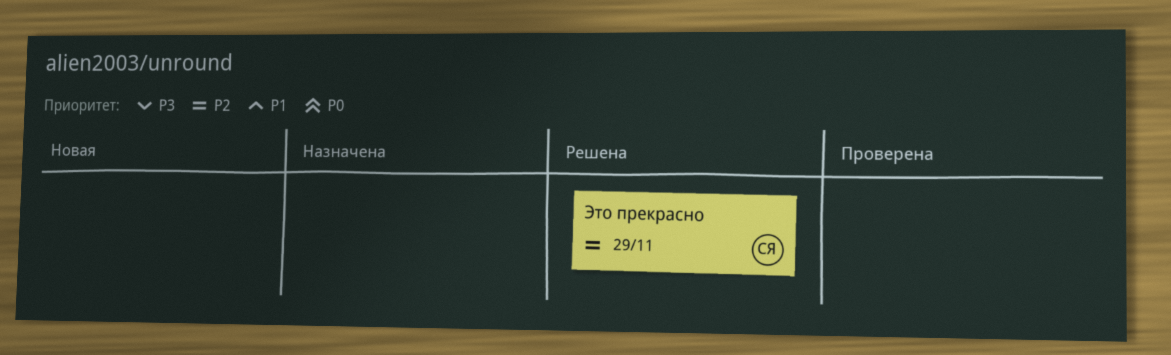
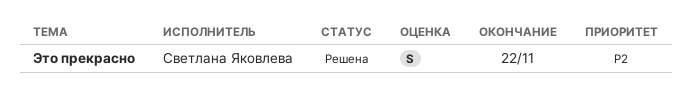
Это прекрасно, due: Nov 29 -> Nov 22

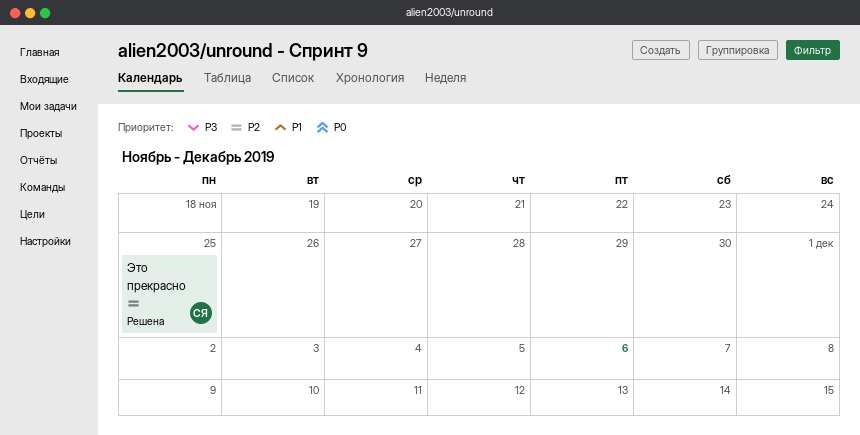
Это прекрасно, due: Nov 22 -> Nov 25

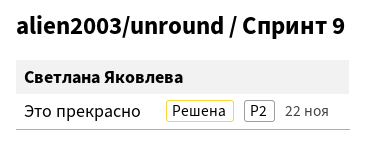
Это прекрасно, due: Nov 25 -> Nov 22

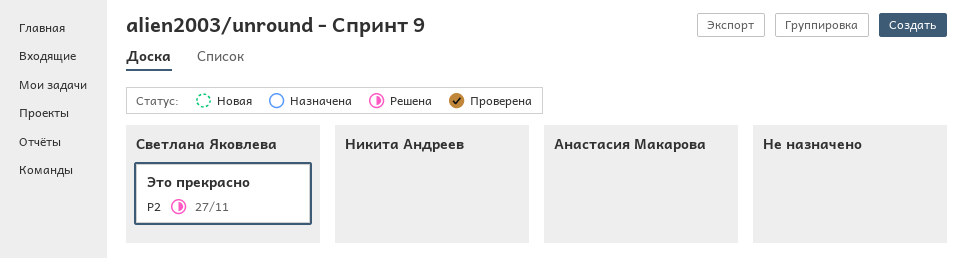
Это прекрасно, due: Nov 22 -> Nov 27

